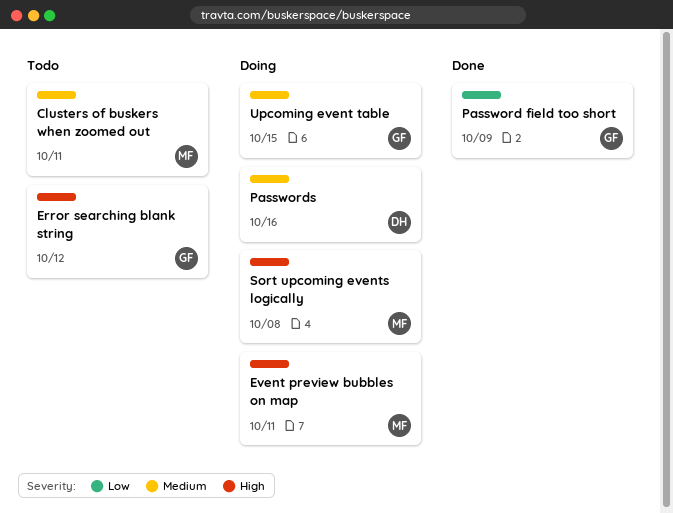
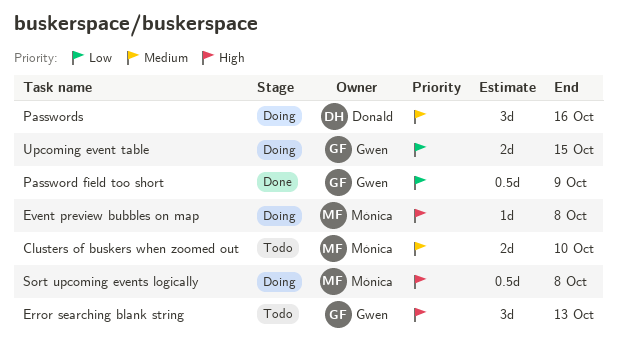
Clusters of buskers when zoomed out, due: Oct 11 -> Oct 10
Error searching blank string, due: Oct 12 -> Oct 13
Event preview bubbles on map, due: Oct 11 -> Oct 8
Upcoming event table, priority: Medium -> Low

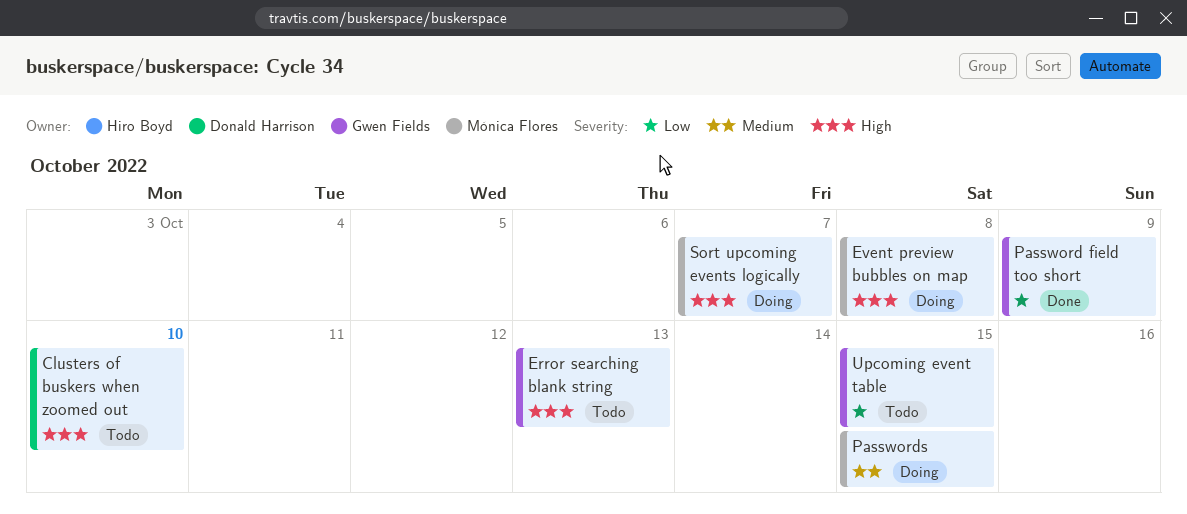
Clusters of buskers when zoomed out, owner: Mónica Flores -> Donald Harrison
Clusters of buskers when zoomed out, priority: Medium -> High
Passwords, owner: Donald Harrison -> Mónica Flores
Passwords, due: Oct 16 -> Oct 15
Sort upcoming events logically, due: Oct 8 -> Oct 7
Upcoming event table, status: Doing -> Todo

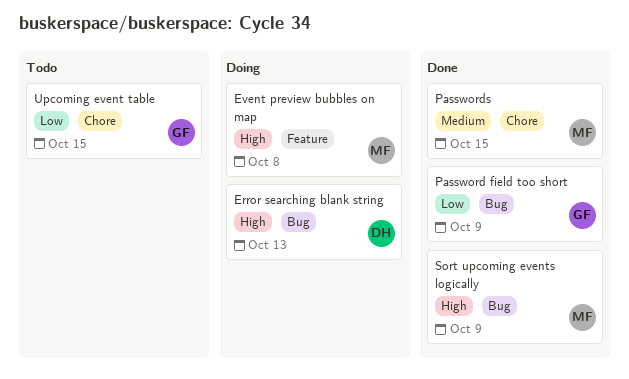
Clusters of buskers when zoomed out: present -> none
Error searching blank string, status: Todo -> Doing
Error searching blank string, owner: Gwen Fields -> Donald Harrison
Passwords, status: Doing -> Done
Sort upcoming events logically, status: Doing -> Done
Sort upcoming events logically, due: Oct 7 -> Oct 9

